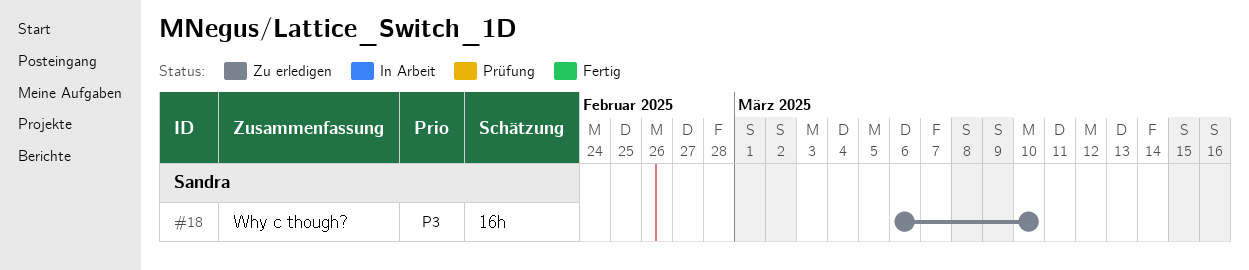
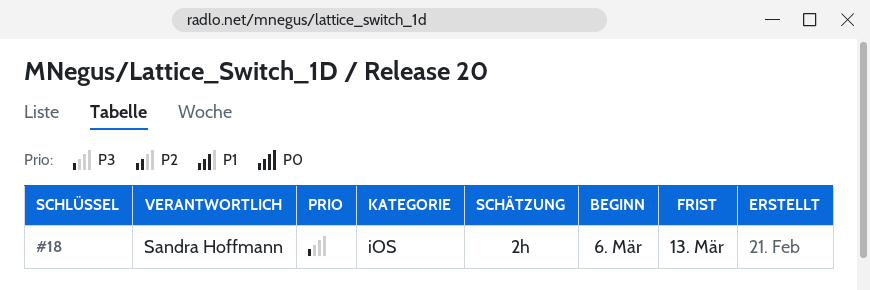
#18, estimate: 16h -> 2h
#18, due: Mar 10 -> Mar 13

